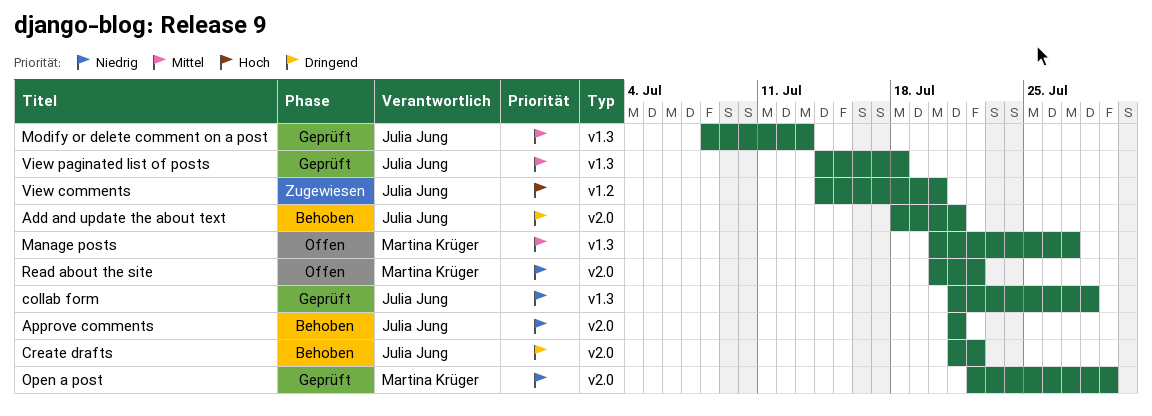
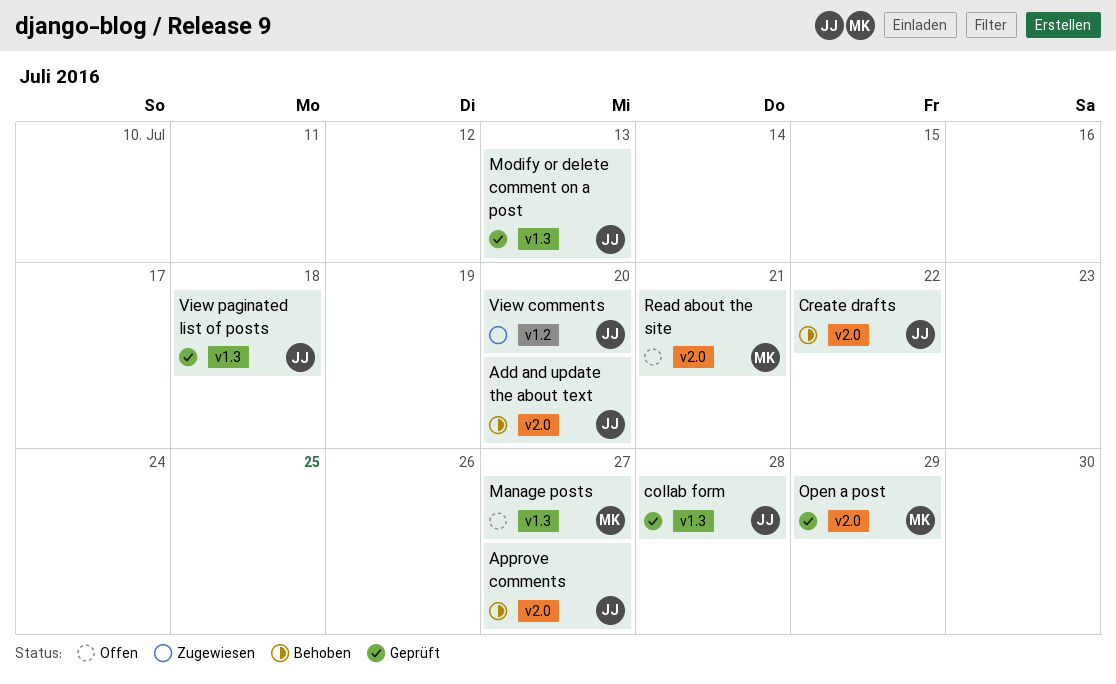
Add and update the about text, due: Jul 21 -> Jul 20
Approve comments, due: Jul 21 -> Jul 27
Read about the site, due: Jul 22 -> Jul 21

